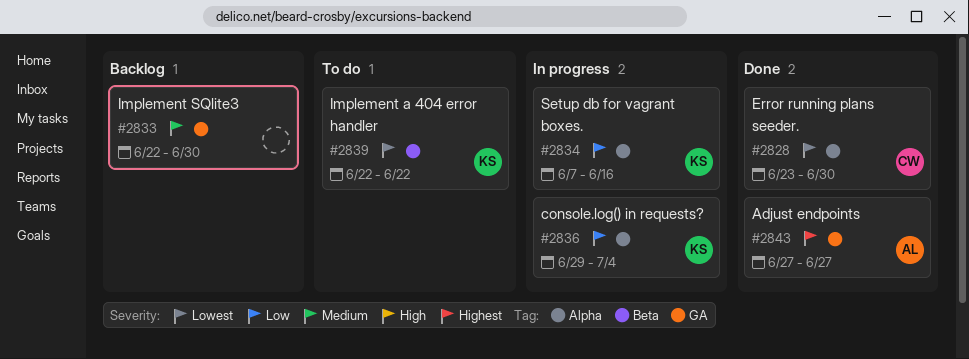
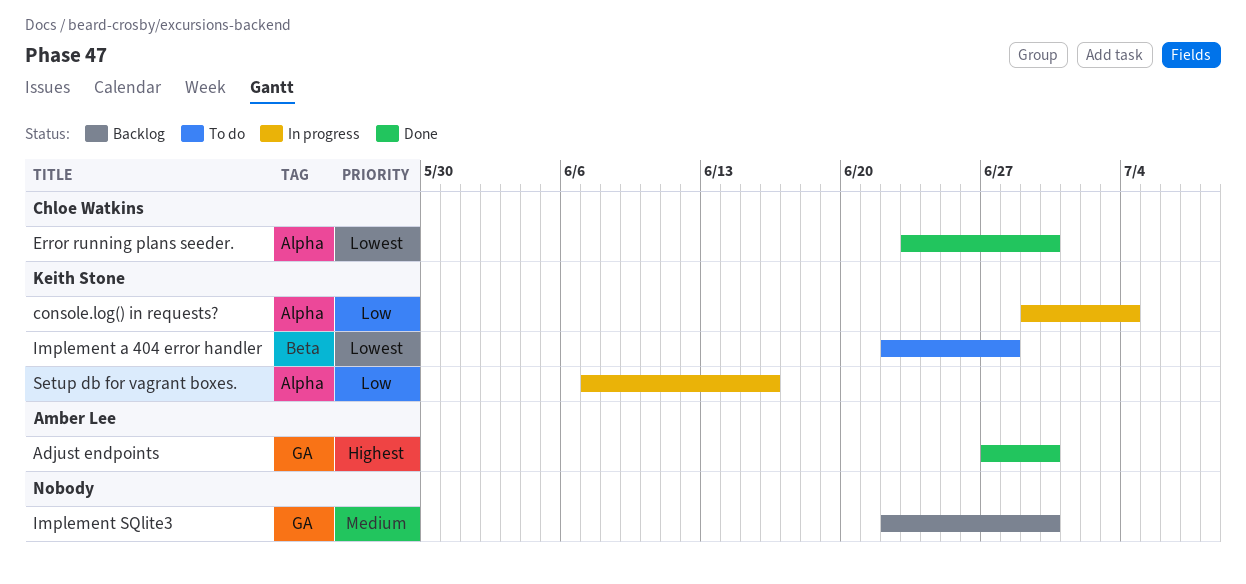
Adjust endpoints, due: Jun 27 -> Jun 30
Implement a 404 error handler, due: Jun 22 -> Jun 28

